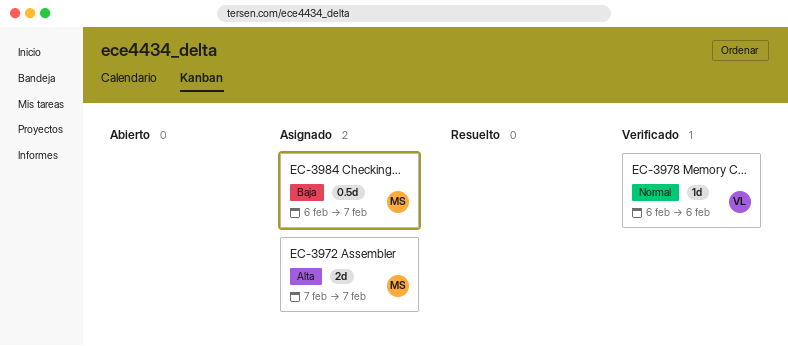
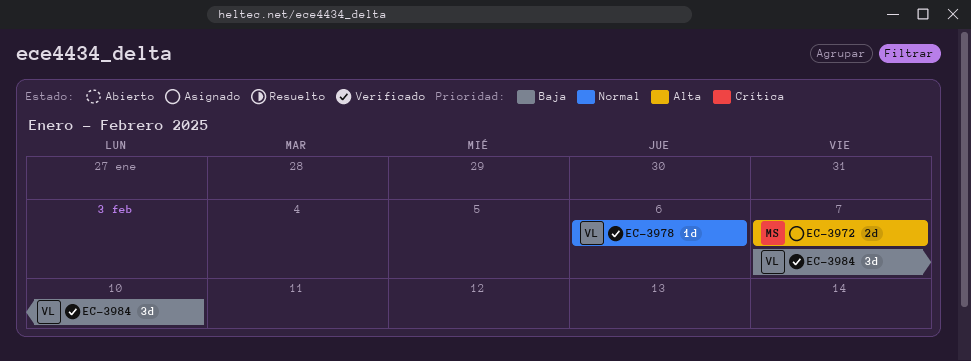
EC-3984, status: Asignado -> Verificado
EC-3984, owner: MS -> VL
EC-3984, estimate: 0.5d -> 3d
EC-3984, start: Feb 6 -> Feb 7
EC-3984, due: Feb 7 -> Feb 10

